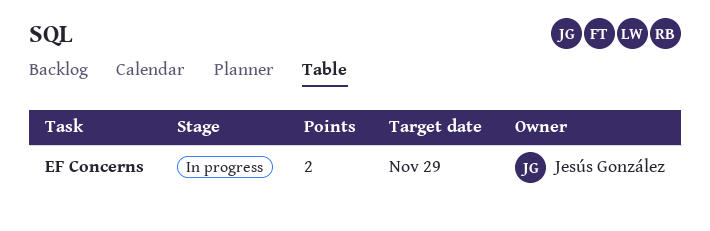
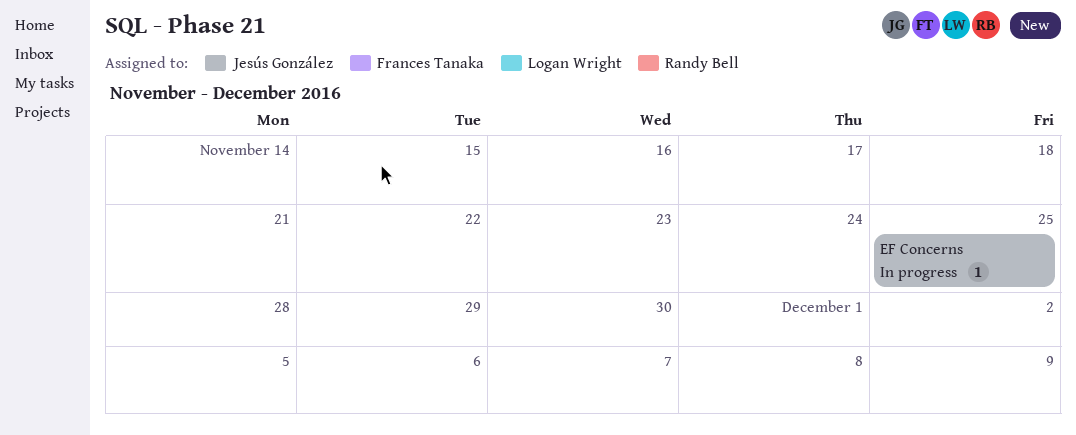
EF Concerns, estimate: 2 -> 1
EF Concerns, due: Nov 29 -> Nov 25

